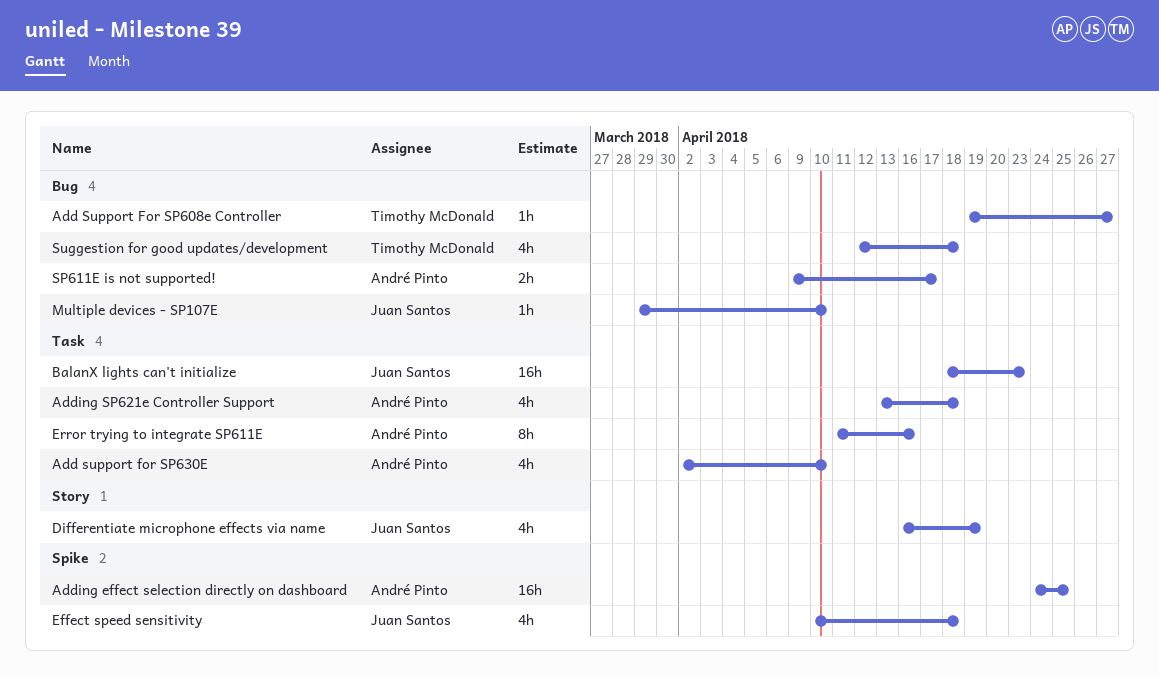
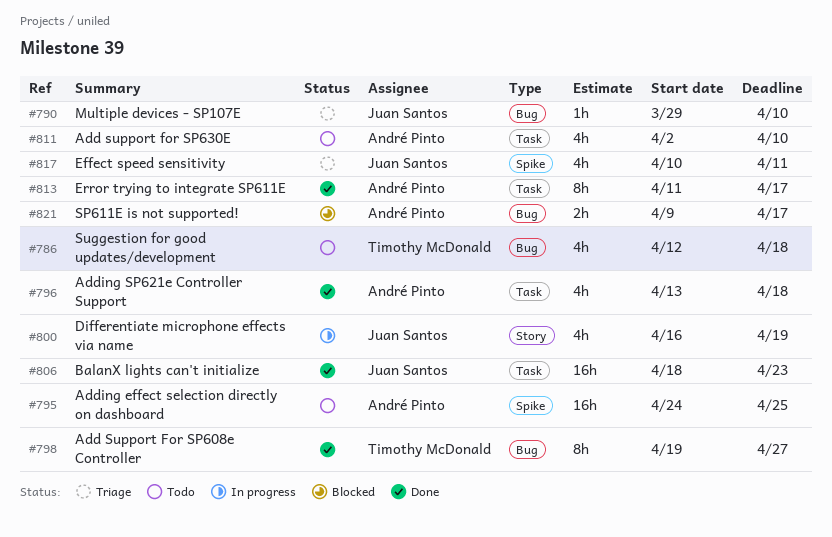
Add Support For SP608e Controller, estimate: 1h -> 8h
Effect speed sensitivity, due: Apr 18 -> Apr 11
Error trying to integrate SP611E, due: Apr 16 -> Apr 17

